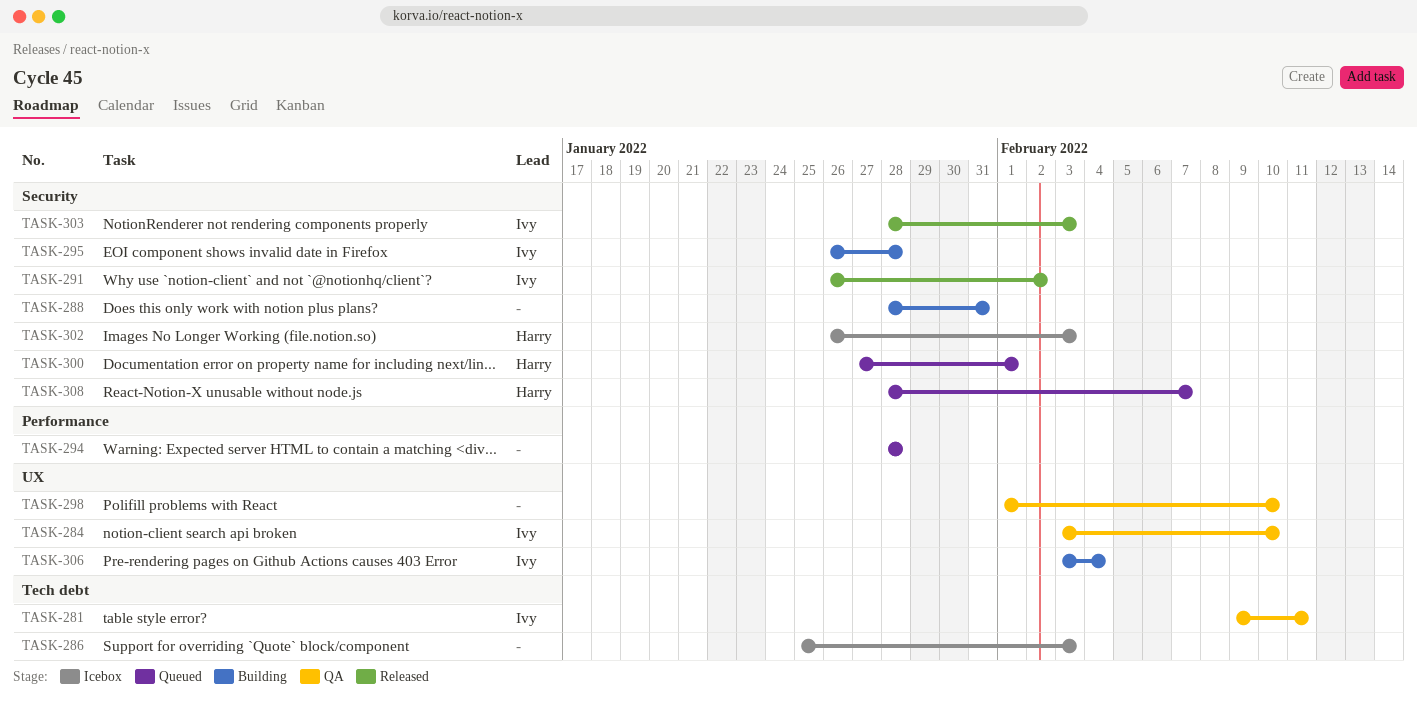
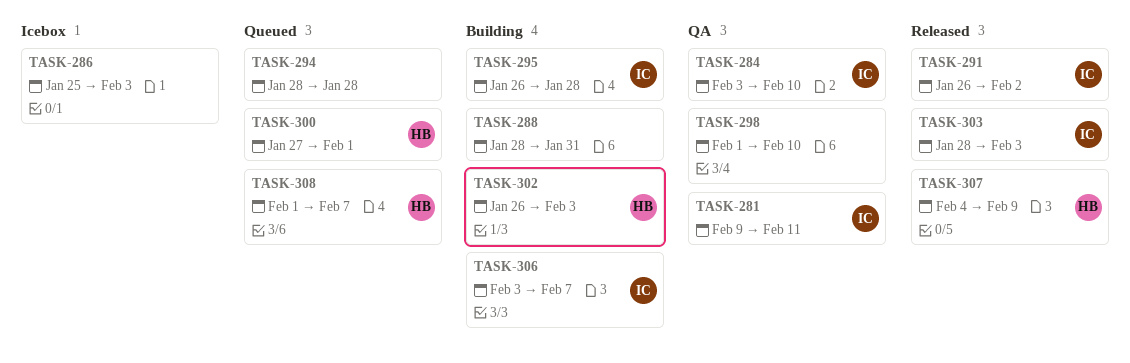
TASK-302, status: Icebox -> Building
TASK-306, due: Feb 4 -> Feb 7
TASK-307: none -> present
TASK-308, start: Jan 28 -> Feb 1

